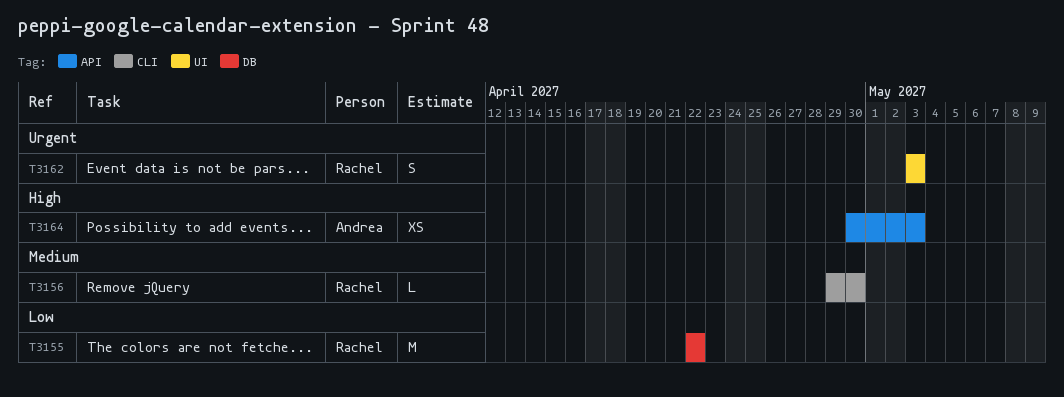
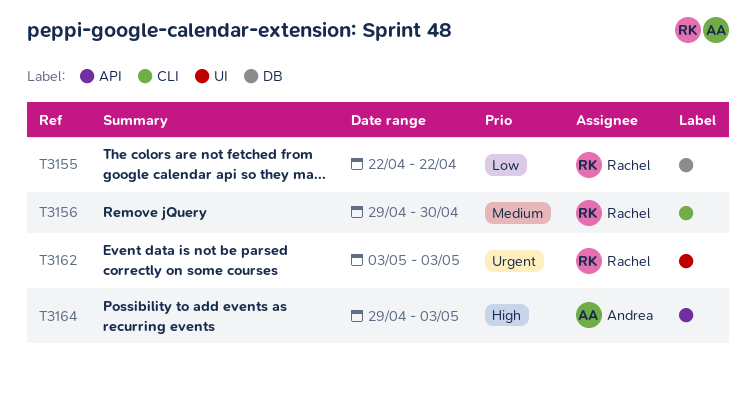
T3164, start: Apr 30 -> Apr 29

